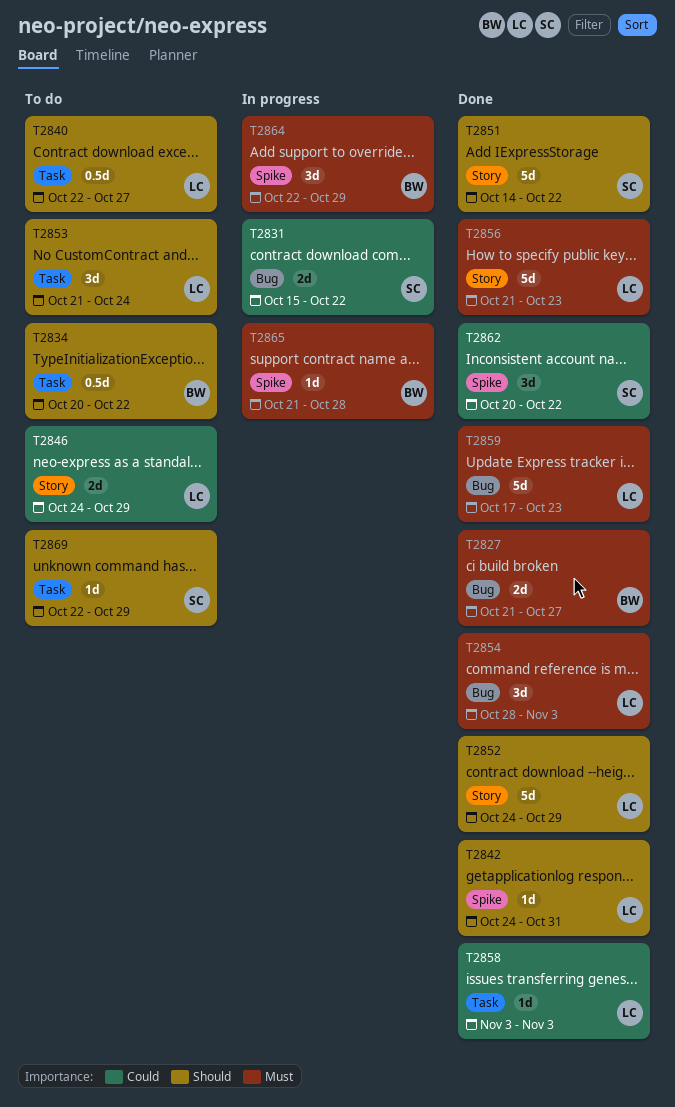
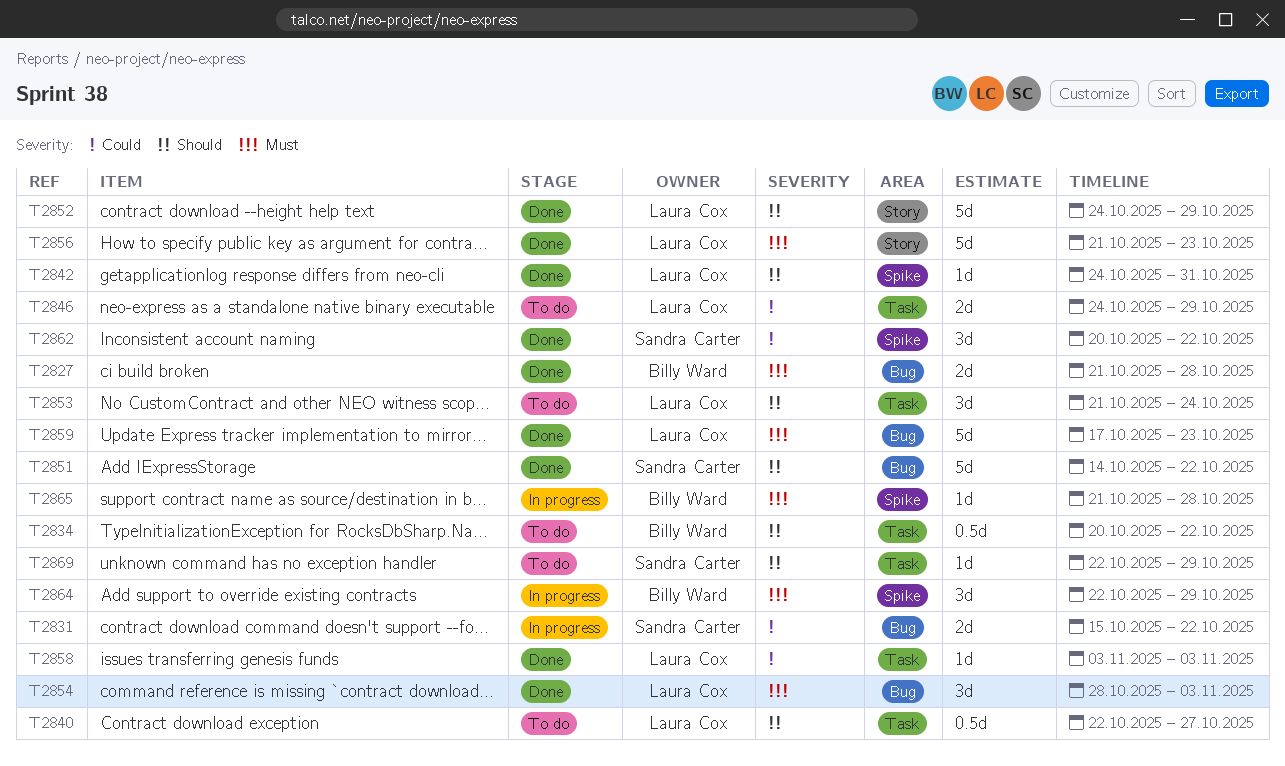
T2827, due: Oct 27 -> Oct 28
T2846, label: Story -> Task
T2851, label: Story -> Bug

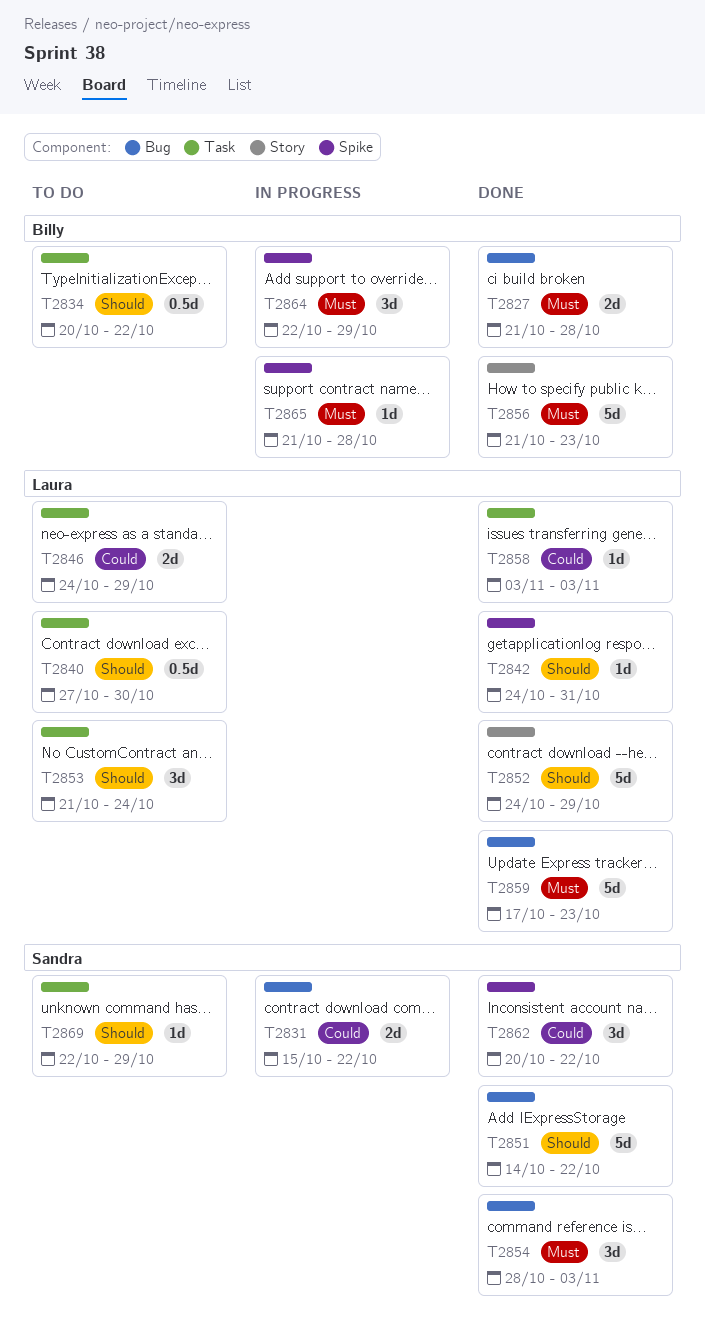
T2840, start: Oct 22 -> Oct 27
T2840, due: Oct 27 -> Oct 30
T2854, owner: Laura Cox -> Sandra Carter
T2856, owner: Laura Cox -> Billy Ward

